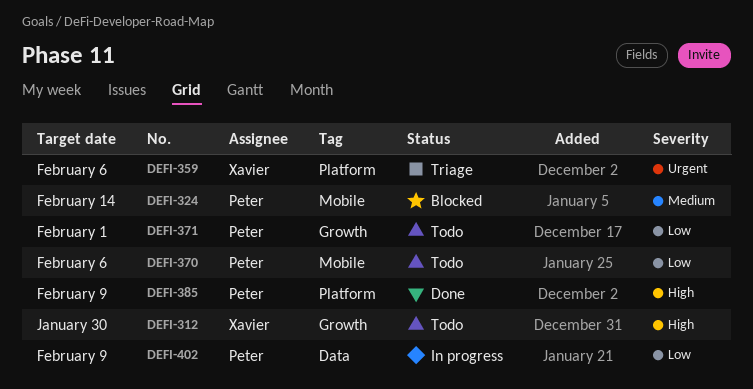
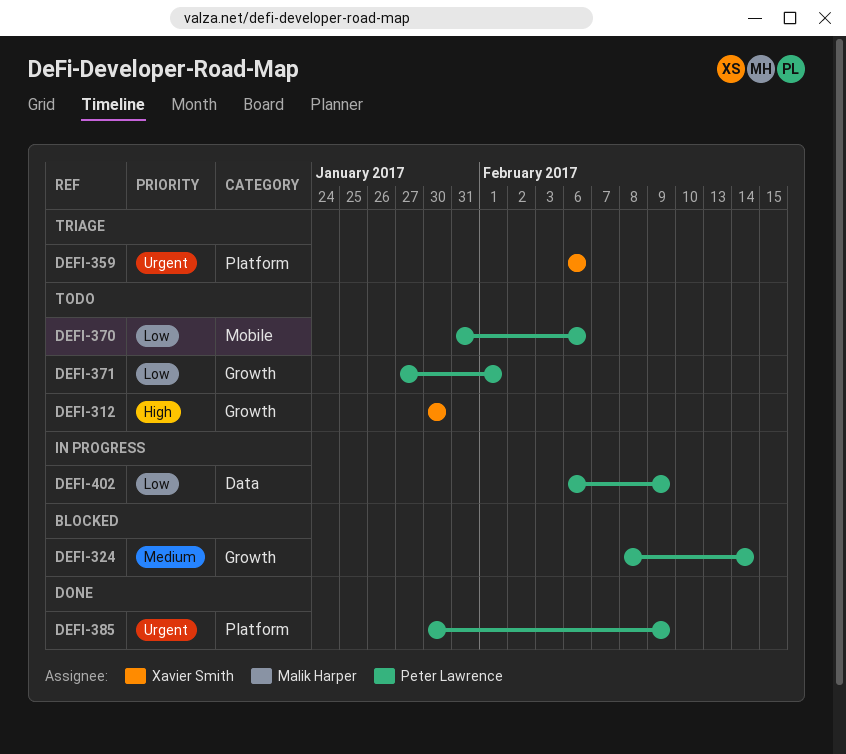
DEFI-324, label: Mobile -> Growth
DEFI-385, priority: High -> Urgent

